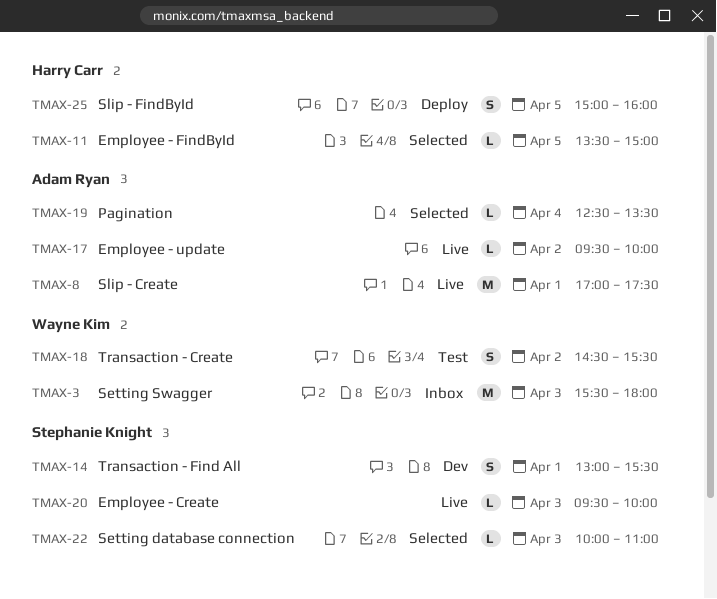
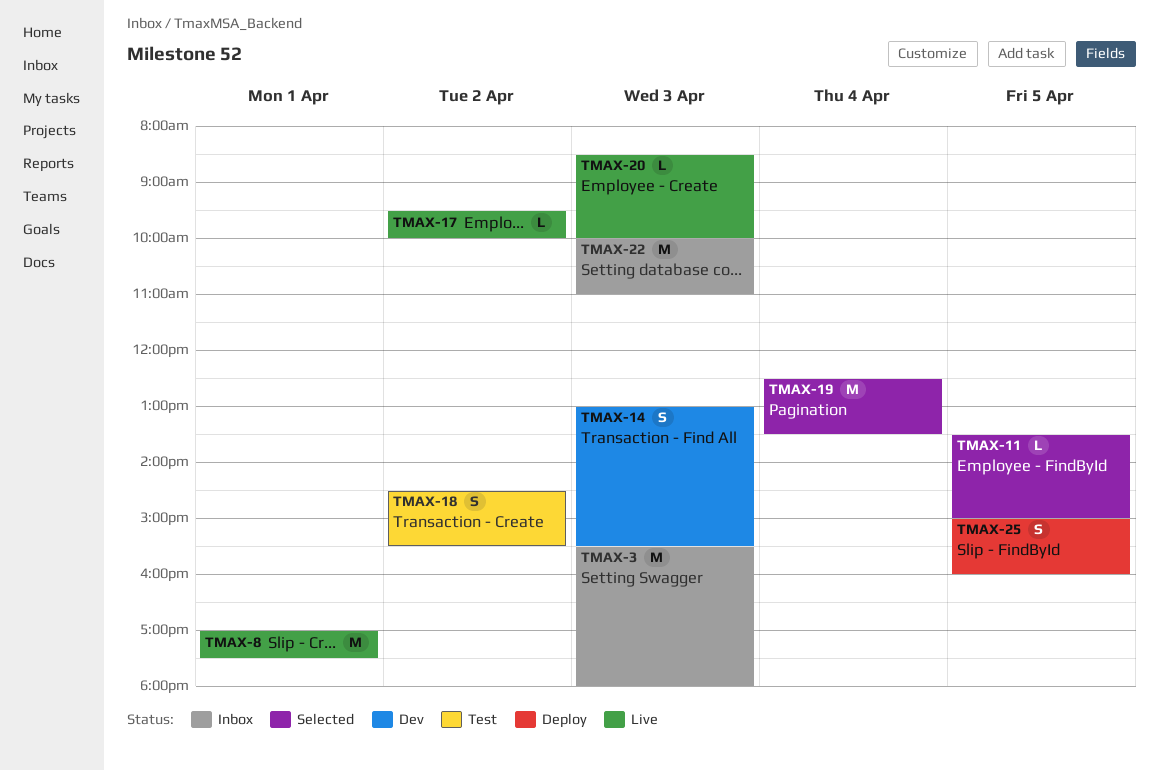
TMAX-14, day: Apr 1 -> Apr 3
TMAX-19, estimate: L -> M
TMAX-20, begins: 09:30 -> 08:30
TMAX-22, status: Selected -> Inbox
TMAX-22, estimate: L -> M

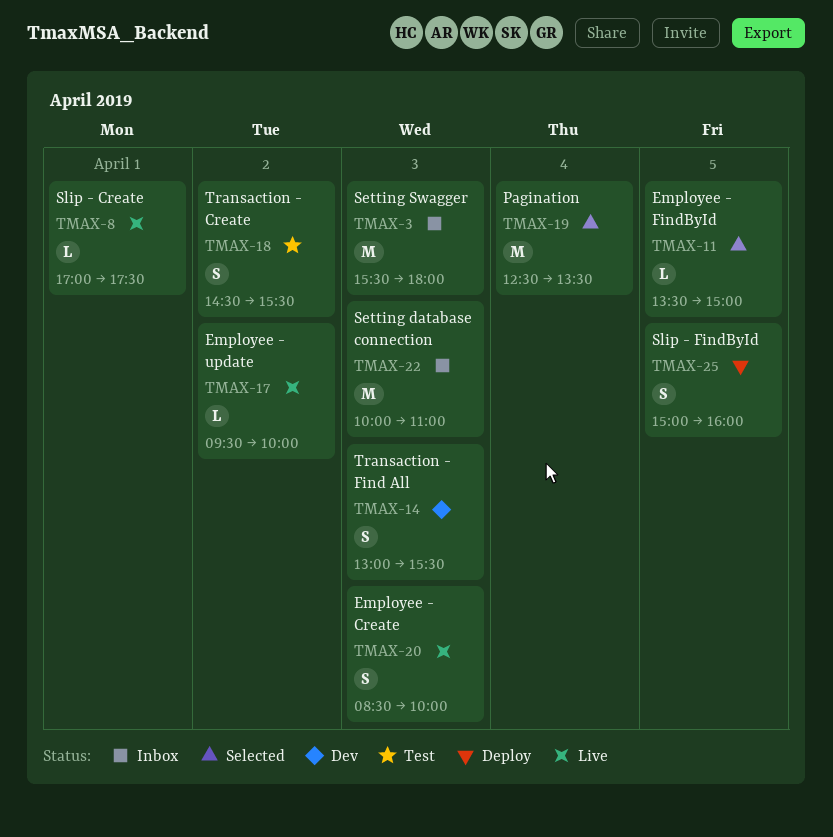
TMAX-8, estimate: M -> L
TMAX-20, estimate: L -> S

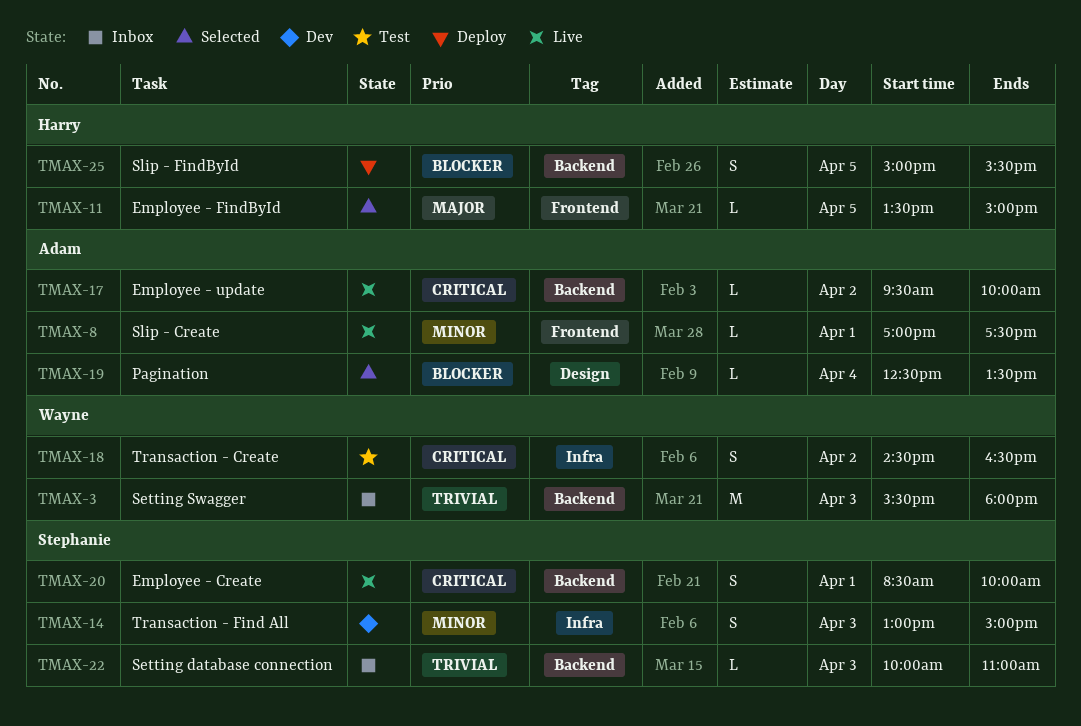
TMAX-14, ends: 15:30 -> 15:00
TMAX-18, ends: 15:30 -> 16:30
TMAX-19, estimate: M -> L
TMAX-20, day: Apr 3 -> Apr 1
TMAX-22, estimate: M -> L
TMAX-25, ends: 16:00 -> 15:30

